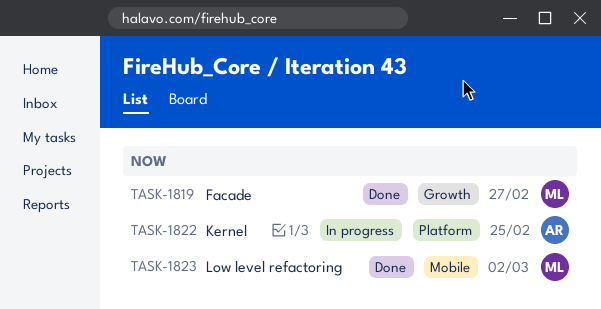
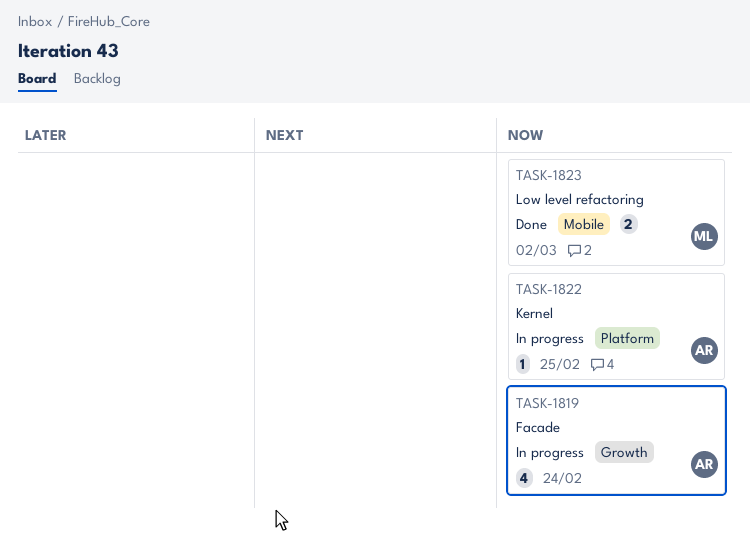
TASK-1819, status: Done -> In progress
TASK-1819, owner: ML -> AR
TASK-1819, due: Feb 27 -> Feb 24

